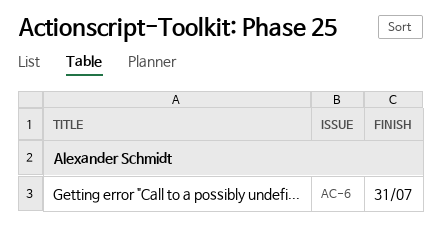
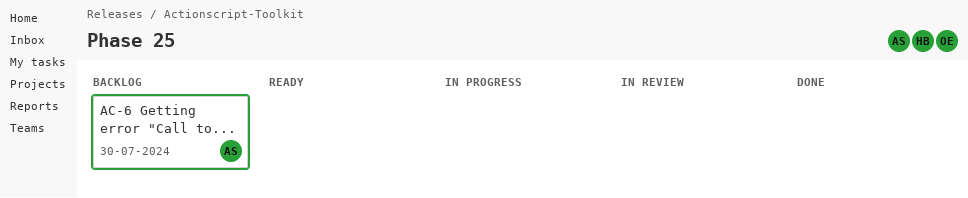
AC-6, due: Jul 31 -> Jul 30

